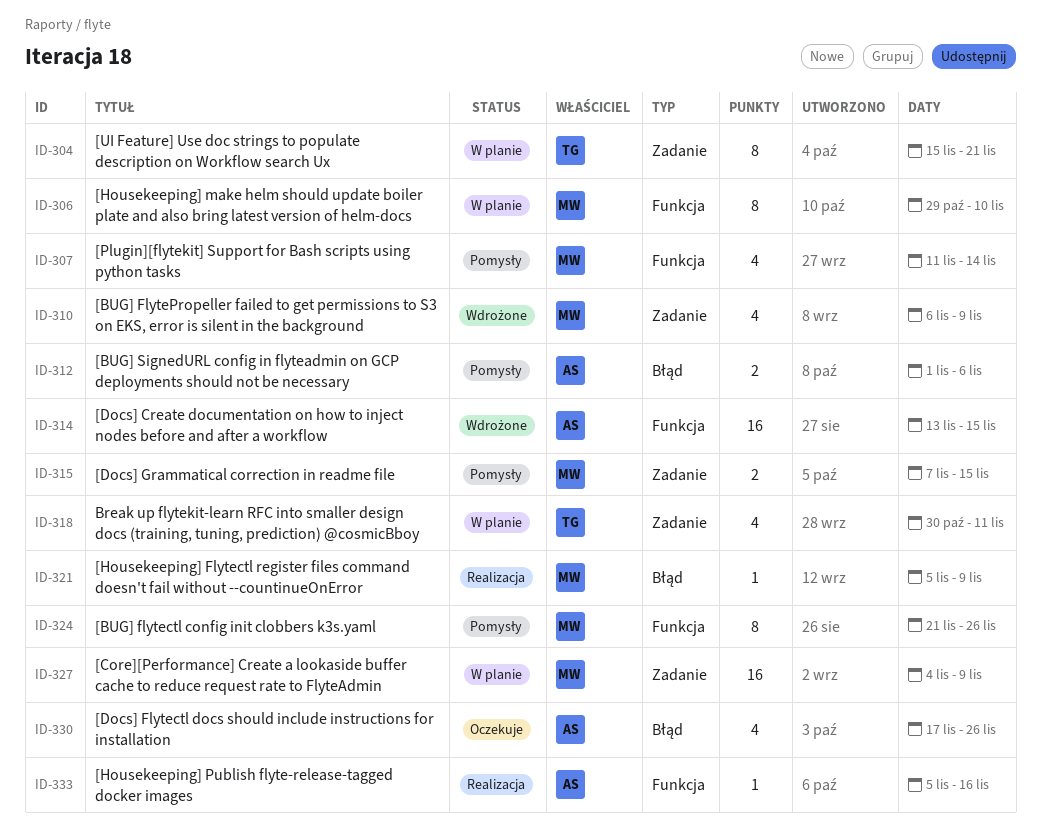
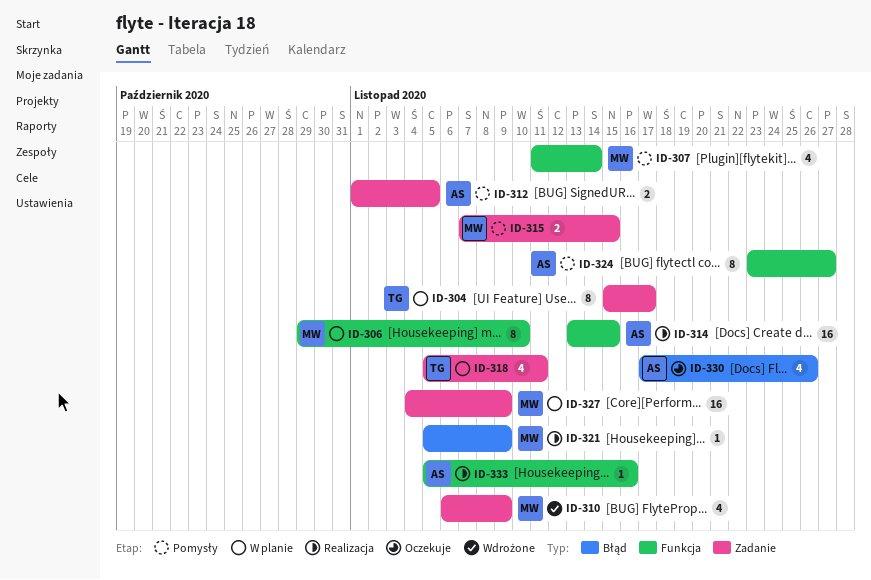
ID-304, due: Nov 21 -> Nov 17
ID-312, label: Błąd -> Zadanie
ID-312, due: Nov 6 -> Nov 5
ID-314, status: Wdrożone -> Realizacja
ID-318, start: Oct 30 -> Nov 5
ID-324, owner: MW -> AS
ID-324, start: Nov 21 -> Nov 23
ID-324, due: Nov 26 -> Nov 27

